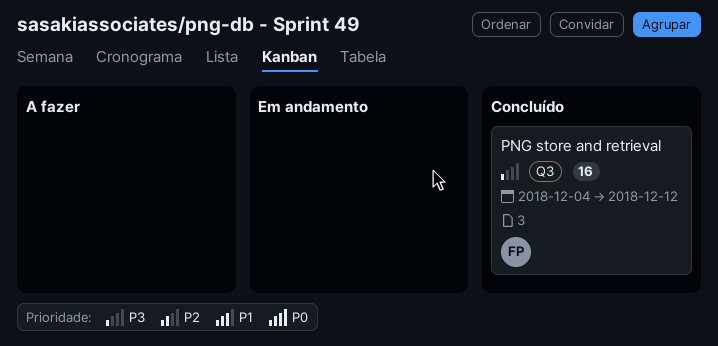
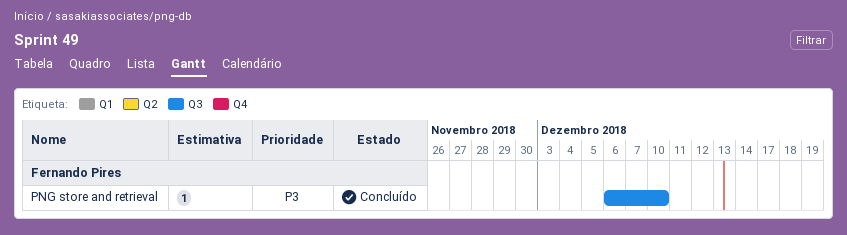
PNG store and retrieval, estimate: 16 -> 1
PNG store and retrieval, start: Dec 4 -> Dec 6
PNG store and retrieval, due: Dec 12 -> Dec 10

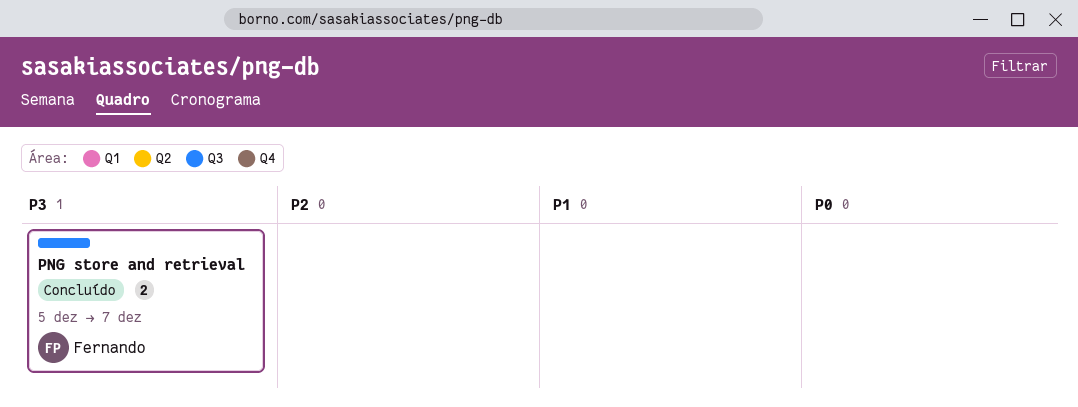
PNG store and retrieval, estimate: 1 -> 2
PNG store and retrieval, start: Dec 6 -> Dec 5
PNG store and retrieval, due: Dec 10 -> Dec 7

